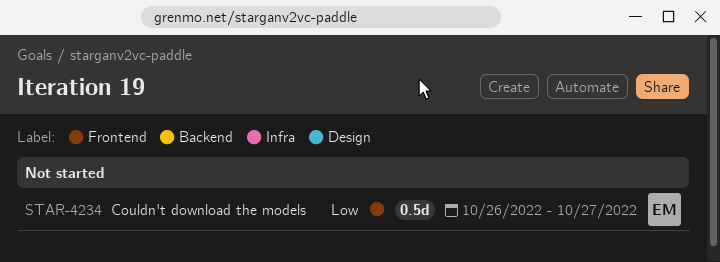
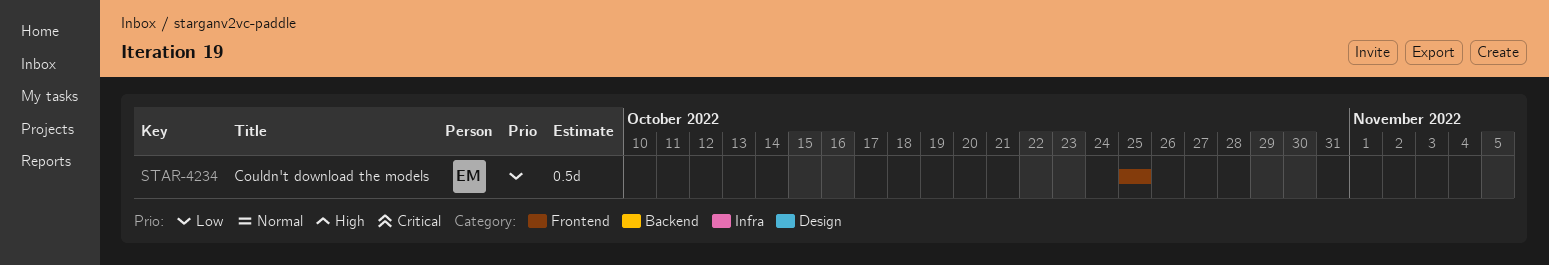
STAR-4234, start: Oct 26 -> Oct 25
STAR-4234, due: Oct 27 -> Oct 25

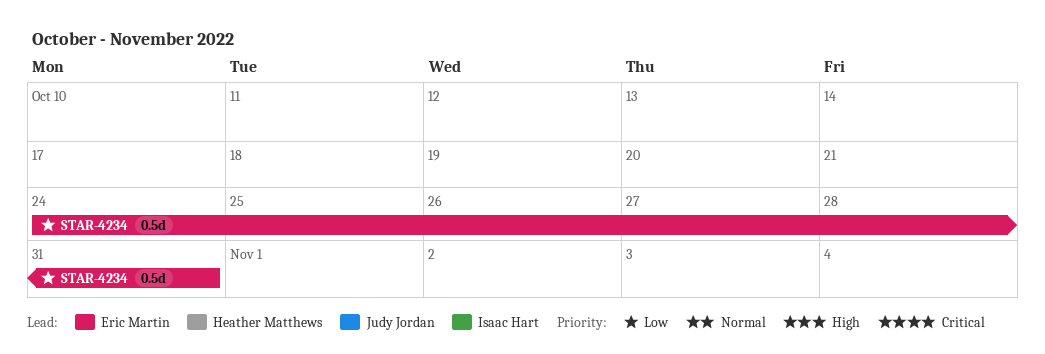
STAR-4234, start: Oct 25 -> Oct 24
STAR-4234, due: Oct 25 -> Oct 31

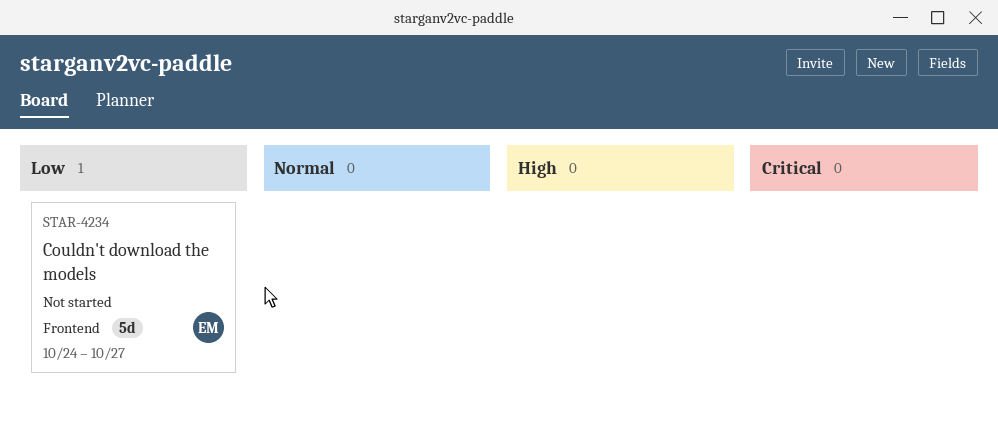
STAR-4234, estimate: 0.5d -> 5d
STAR-4234, due: Oct 31 -> Oct 27

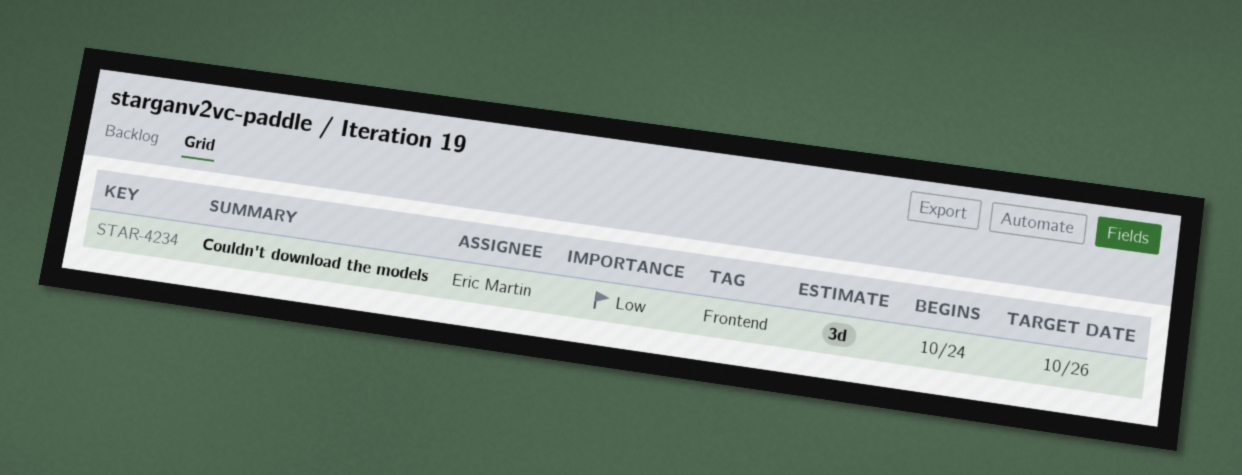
STAR-4234, estimate: 5d -> 3d
STAR-4234, due: Oct 27 -> Oct 26

